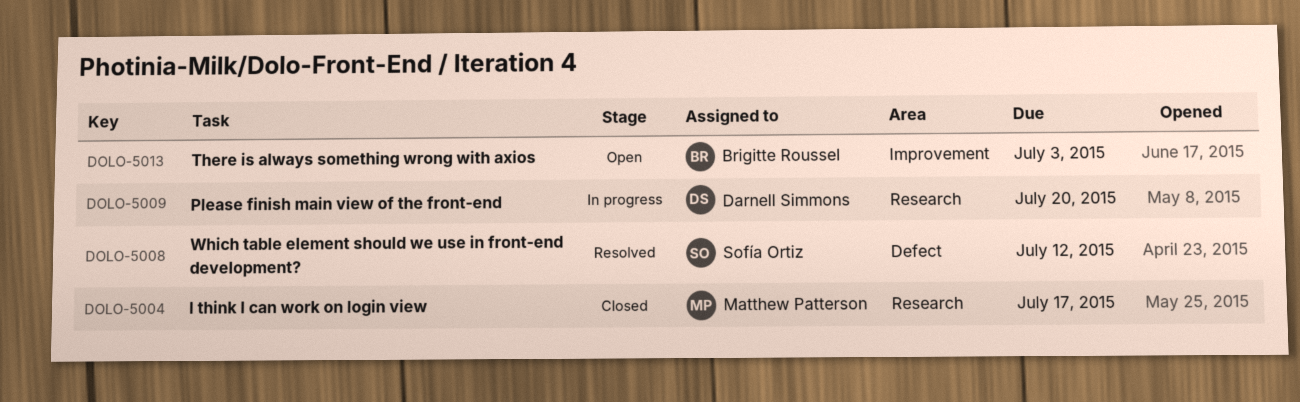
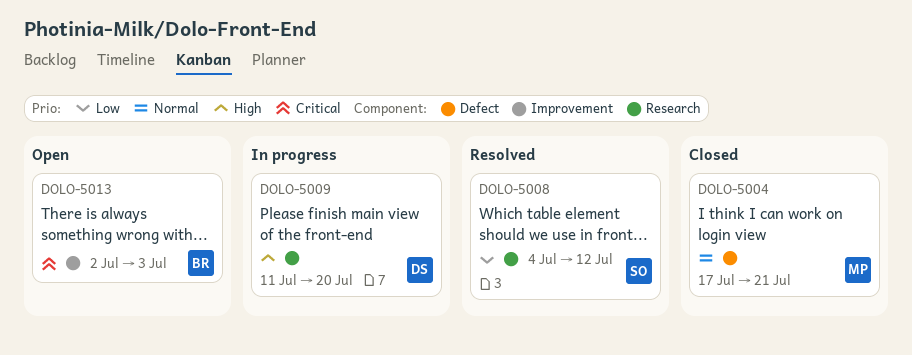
DOLO-5004, label: Research -> Defect
DOLO-5004, due: Jul 17 -> Jul 21
DOLO-5008, label: Defect -> Research

